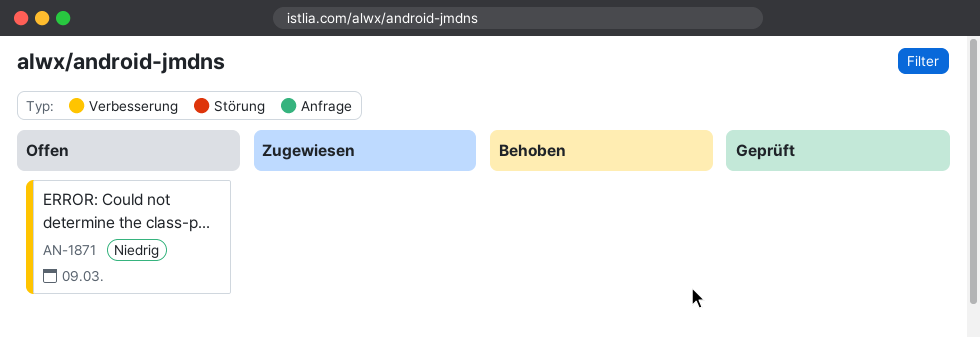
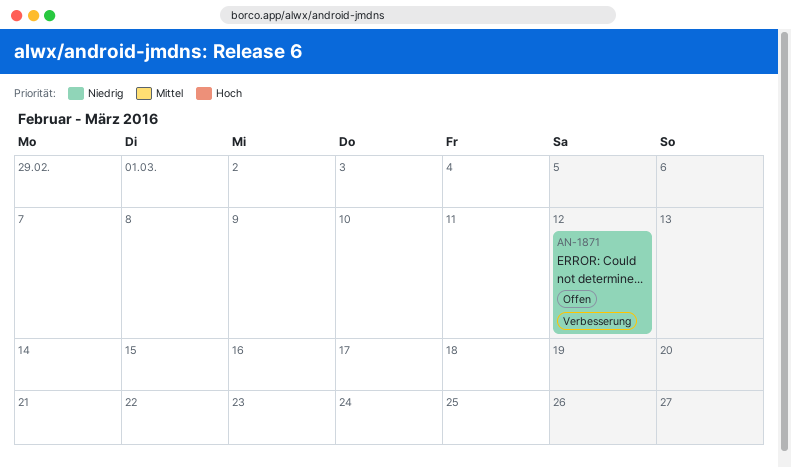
AN-1871, due: Mar 9 -> Mar 12

